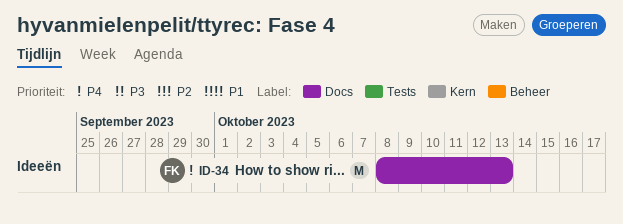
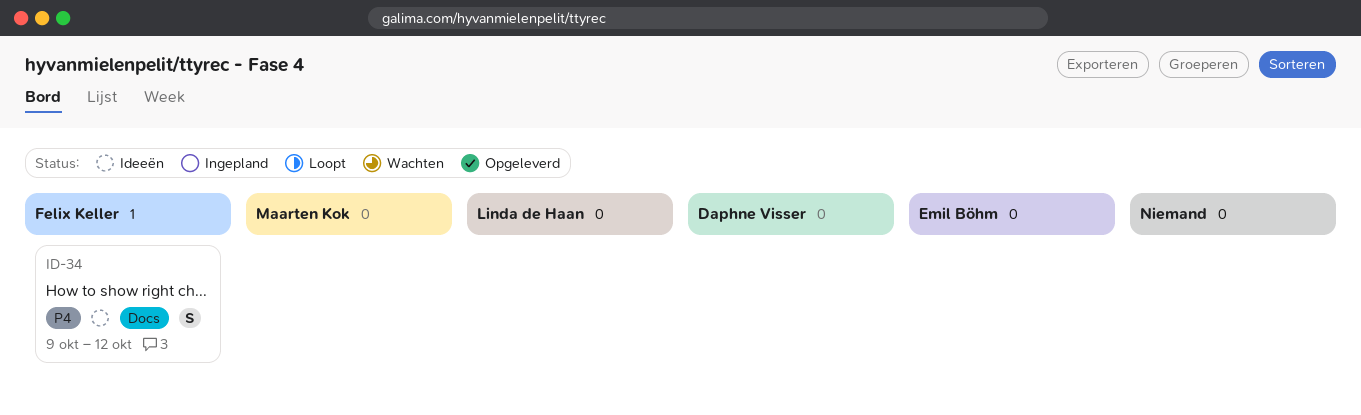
ID-34, estimate: M -> S
ID-34, start: Oct 8 -> Oct 9
ID-34, due: Oct 13 -> Oct 12

